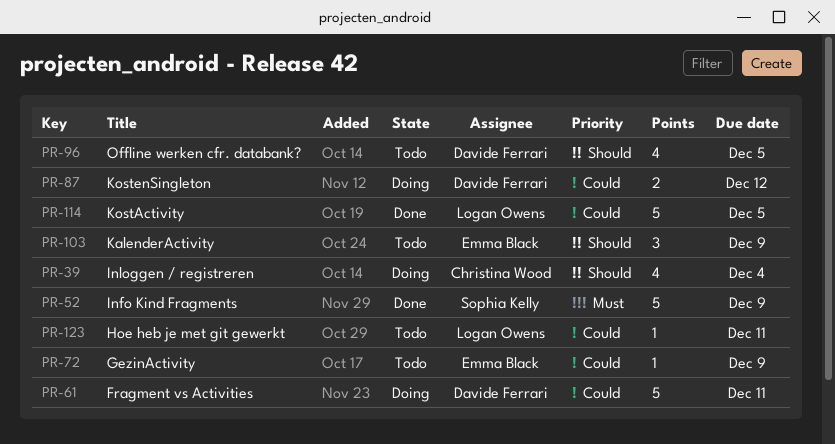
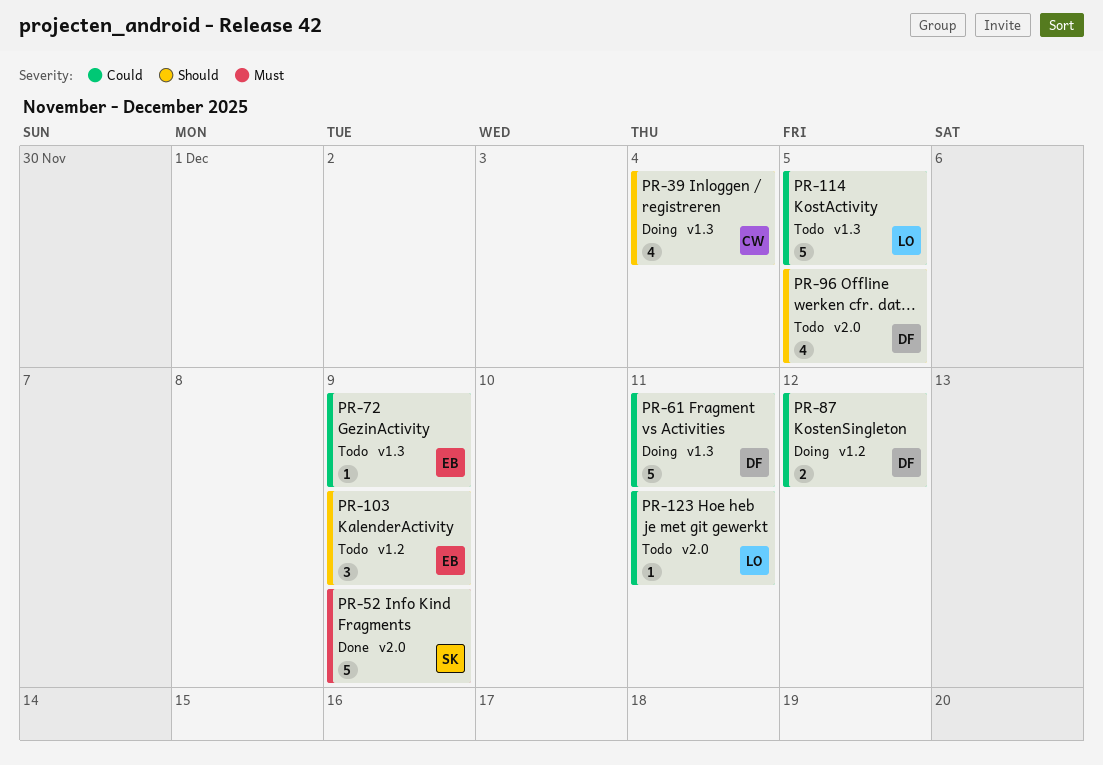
PR-114, status: Done -> Todo

